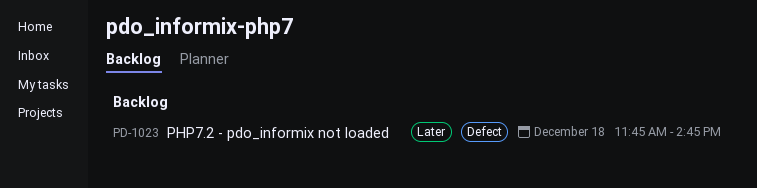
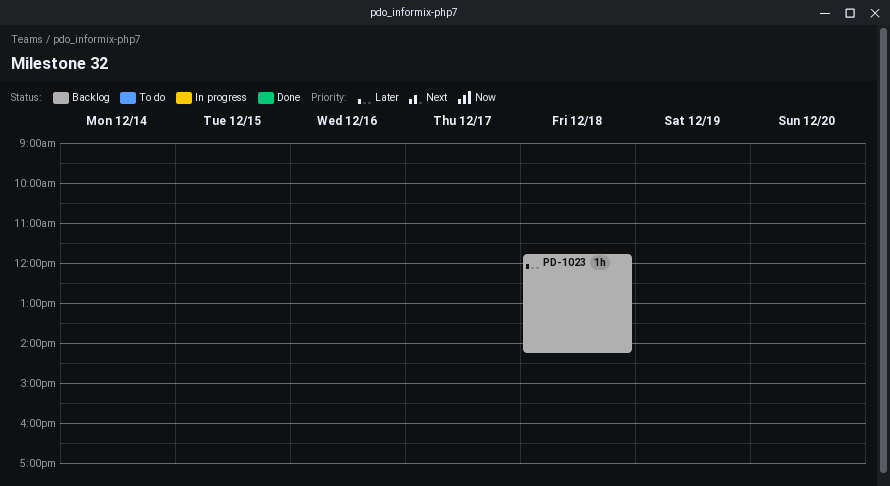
PD-1023, ends: 14:45 -> 14:15

